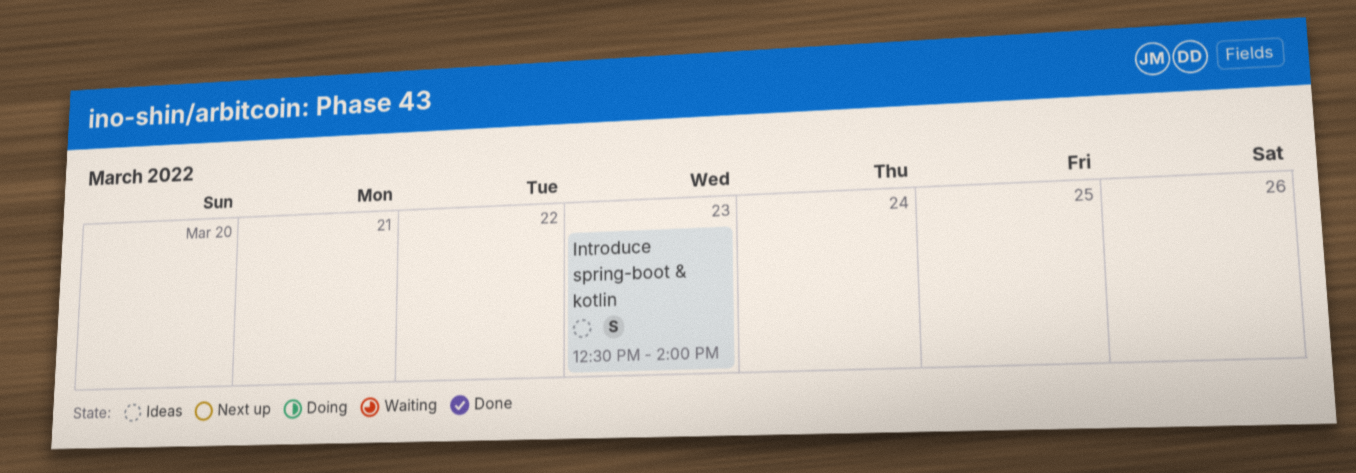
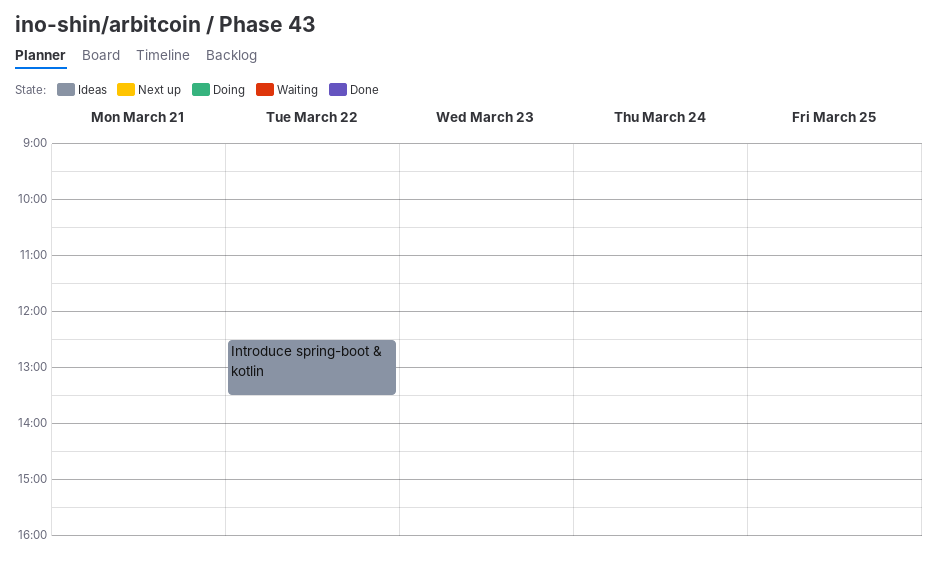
Introduce spring-boot & kotlin, day: Mar 23 -> Mar 22
Introduce spring-boot & kotlin, ends: 14:00 -> 13:30

